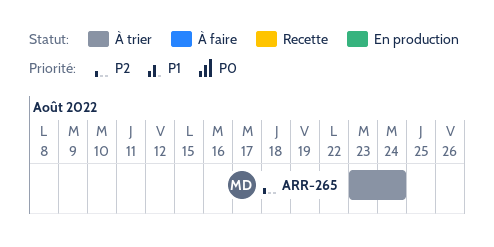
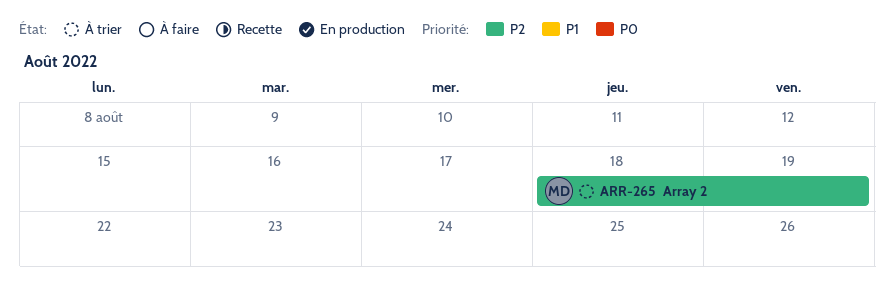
ARR-265, start: Aug 23 -> Aug 18
ARR-265, due: Aug 24 -> Aug 19

